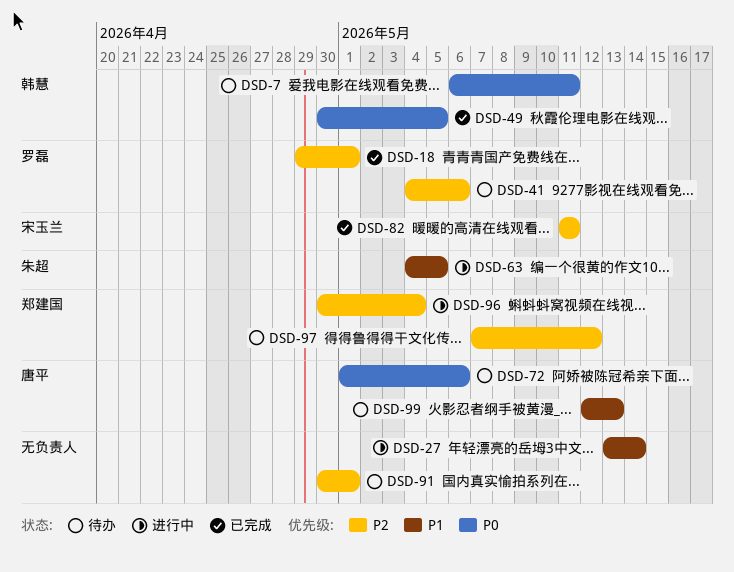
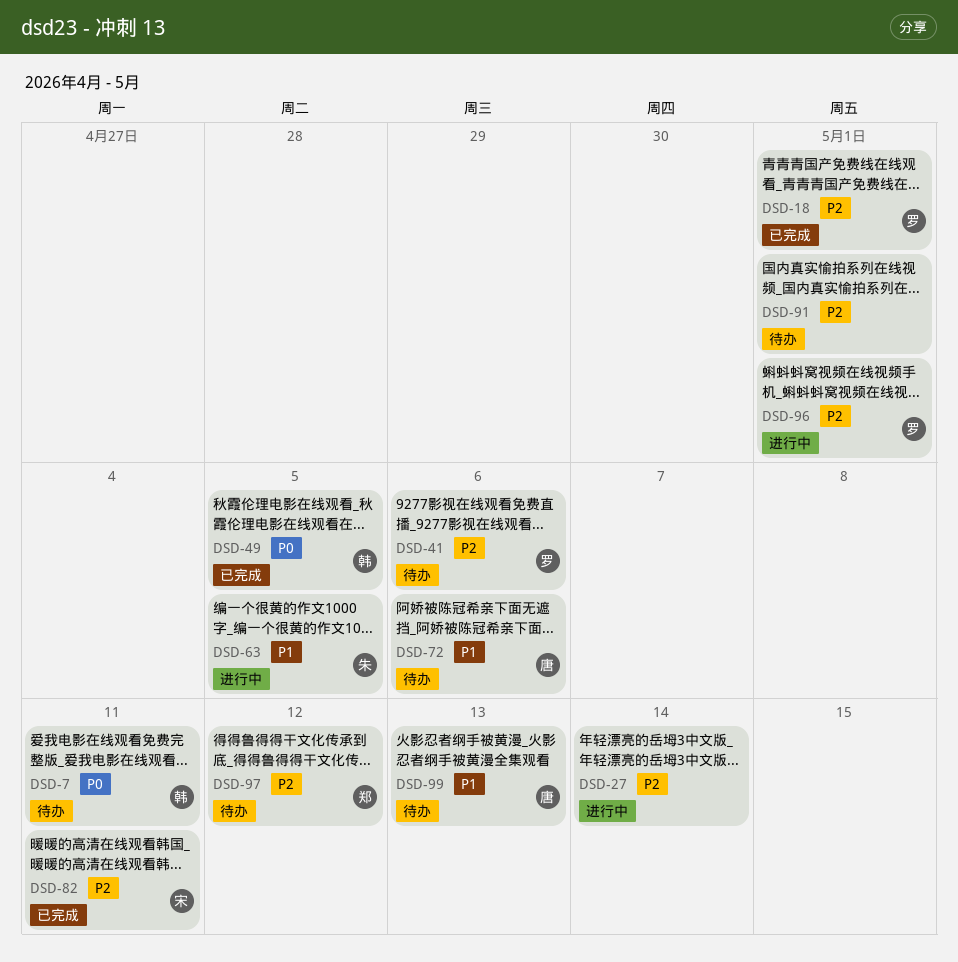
DSD-27, priority: P1 -> P2
DSD-72, priority: P0 -> P1
DSD-96, owner: 郑建国 -> 罗磊
DSD-96, due: May 4 -> May 1

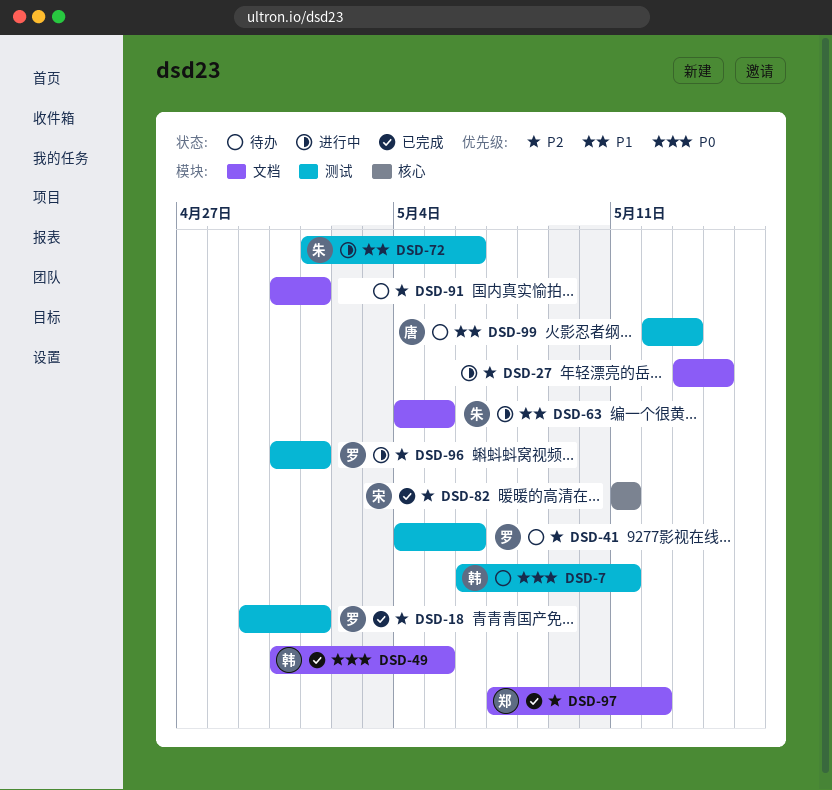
DSD-72, status: 待办 -> 进行中
DSD-72, owner: 唐 -> 朱
DSD-97, status: 待办 -> 已完成

